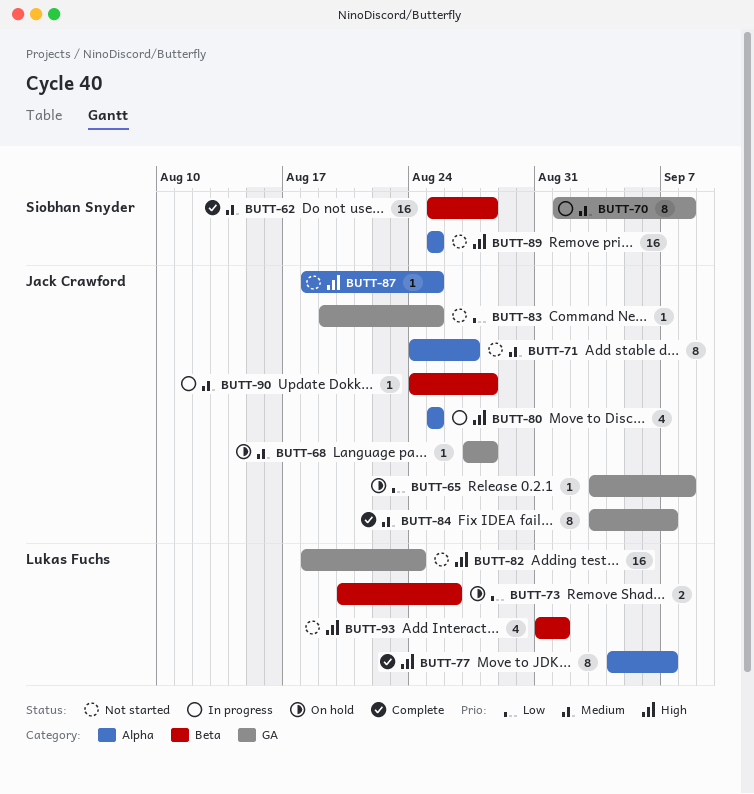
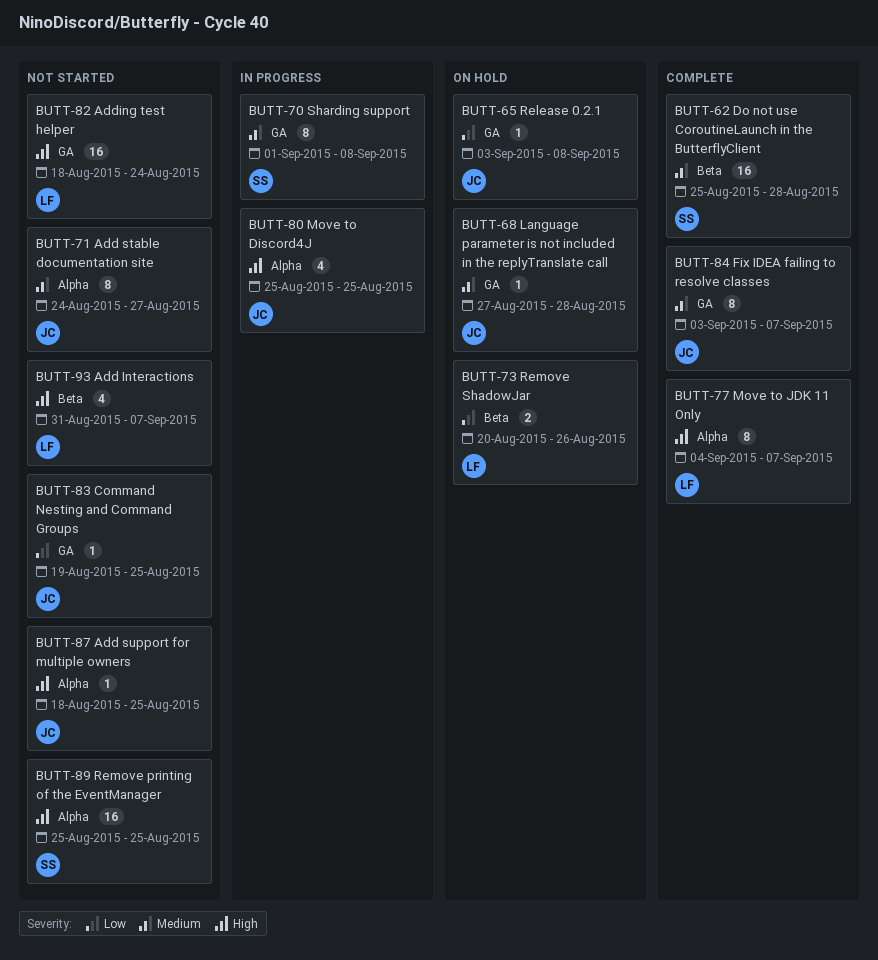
BUTT-90: present -> none
BUTT-93, due: Sep 1 -> Sep 7

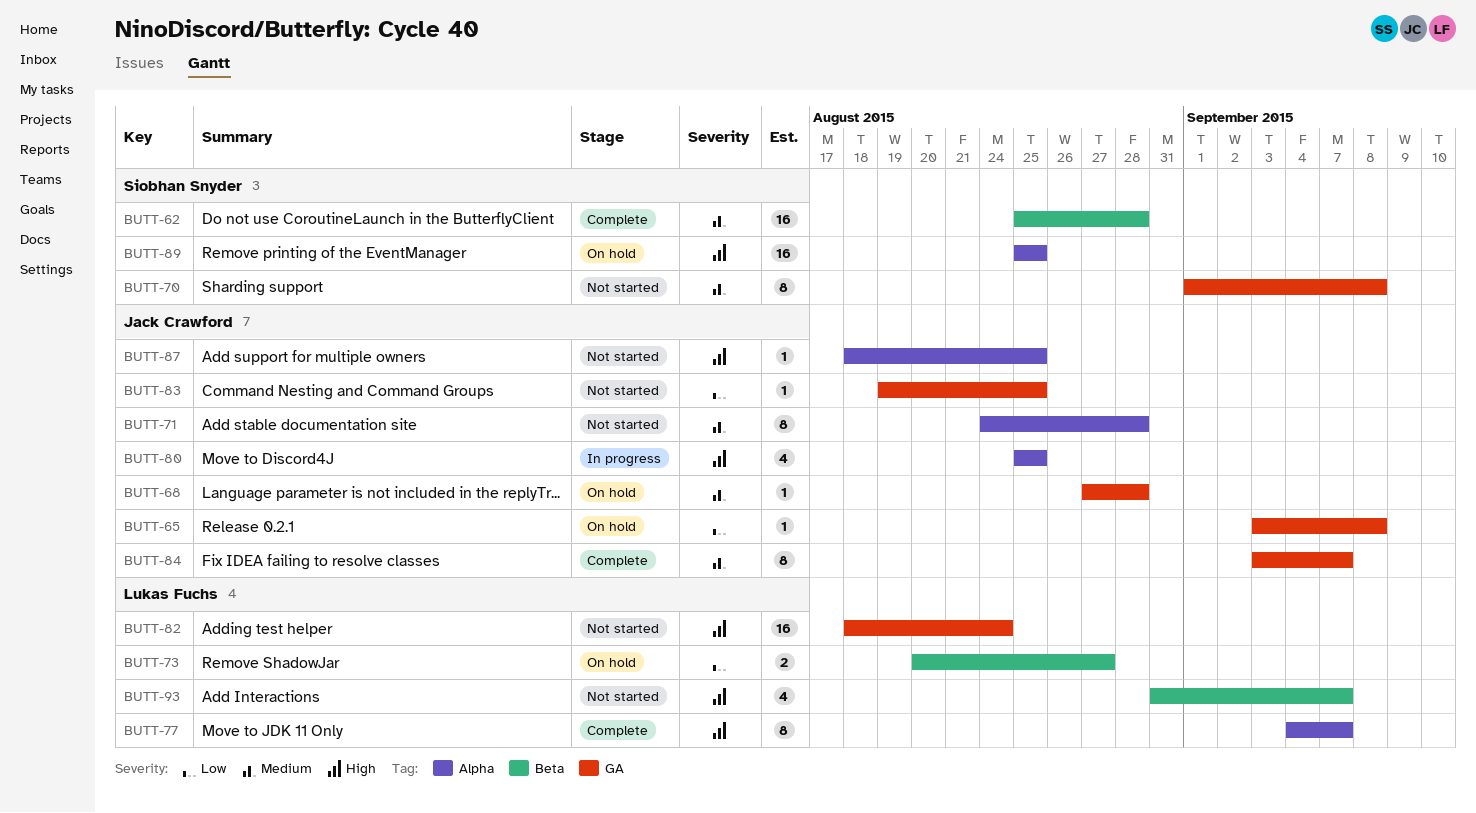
BUTT-70, status: In progress -> Not started
BUTT-71, due: Aug 27 -> Aug 28
BUTT-73, due: Aug 26 -> Aug 27
BUTT-89, status: Not started -> On hold

